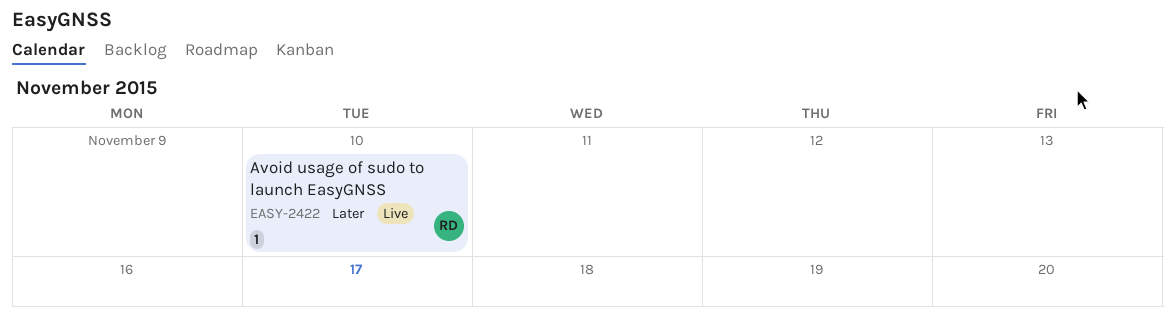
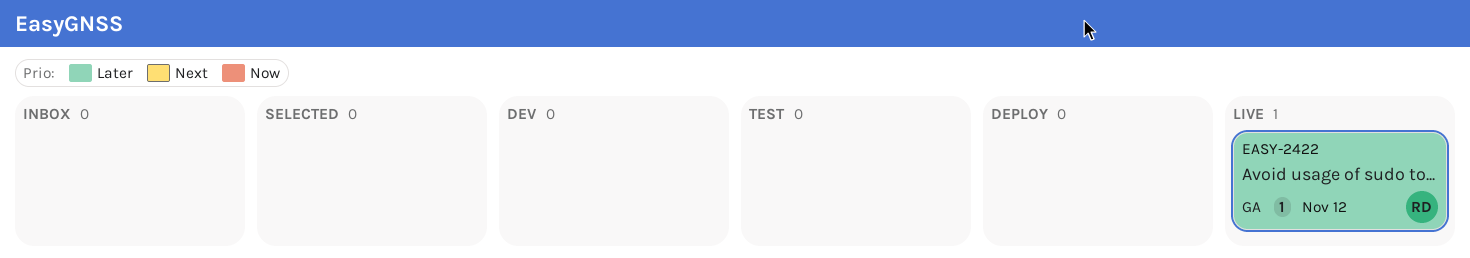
EASY-2422, due: Nov 10 -> Nov 12

